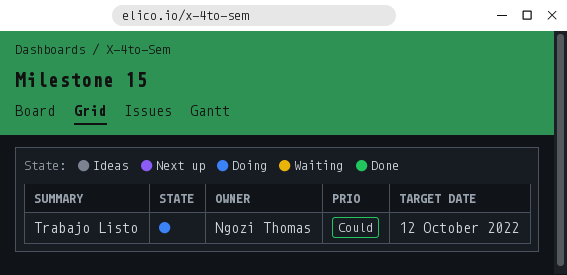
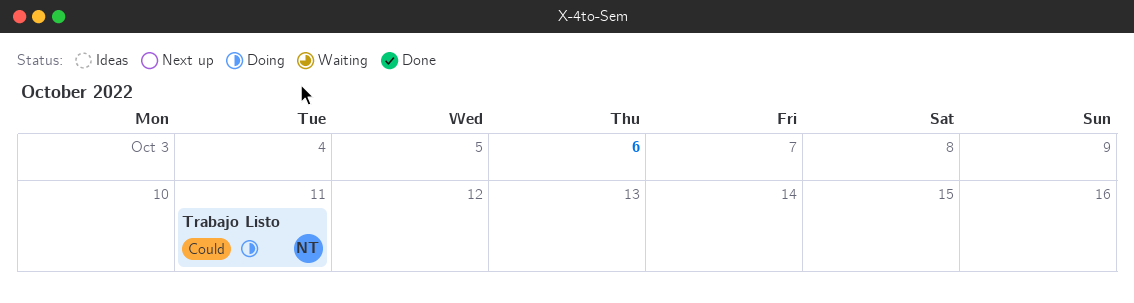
Trabajo Listo, due: Oct 12 -> Oct 11

